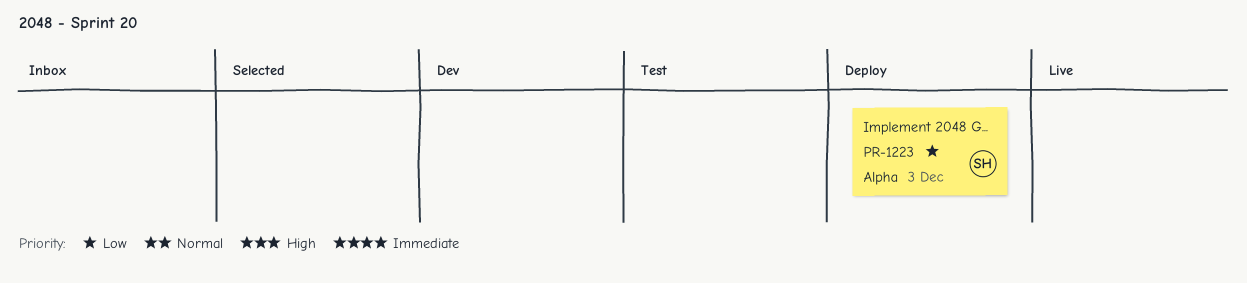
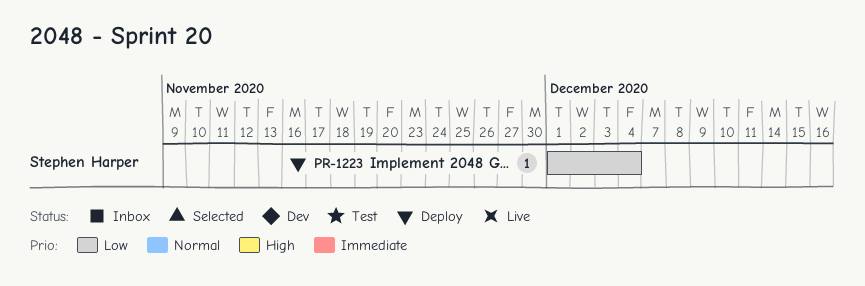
PR-1223, due: Dec 3 -> Dec 4

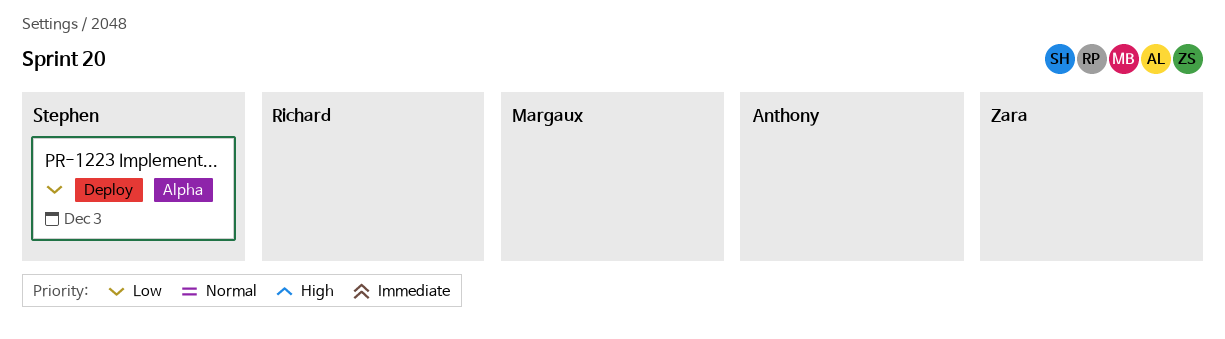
PR-1223, due: Dec 4 -> Dec 3

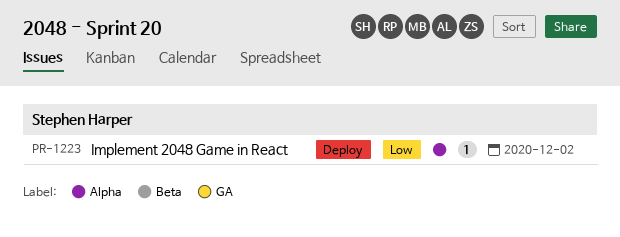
PR-1223, due: Dec 3 -> Dec 2

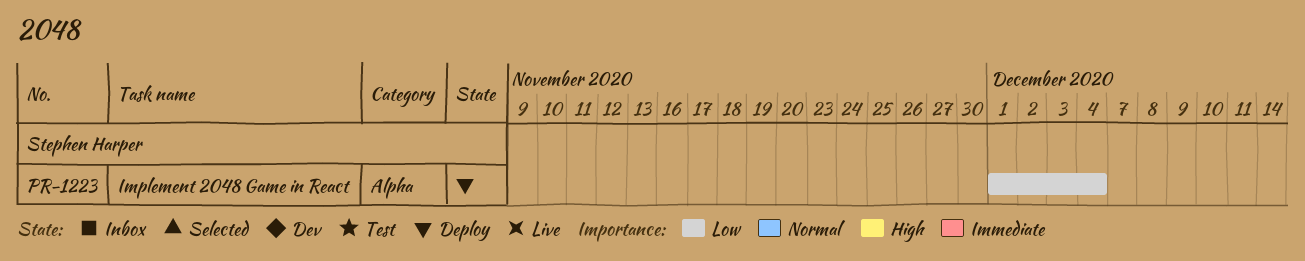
PR-1223, due: Dec 2 -> Dec 4

